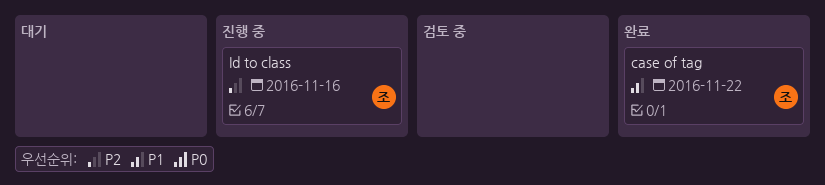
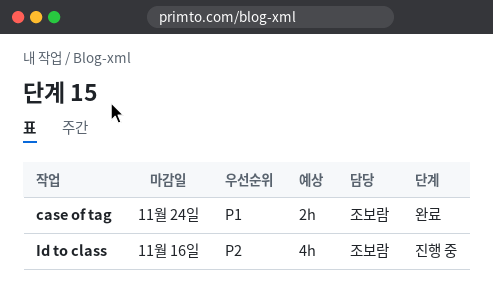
case of tag, due: Nov 22 -> Nov 24

